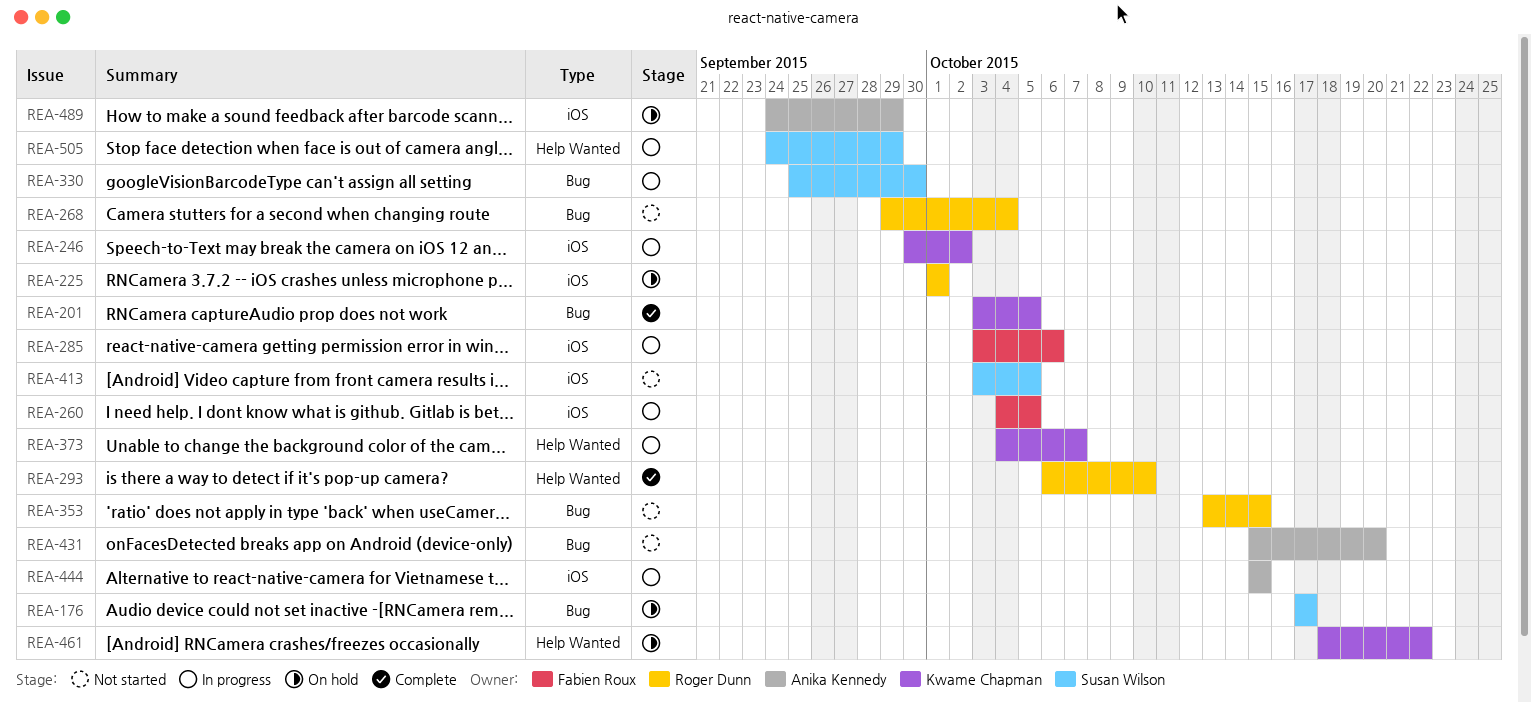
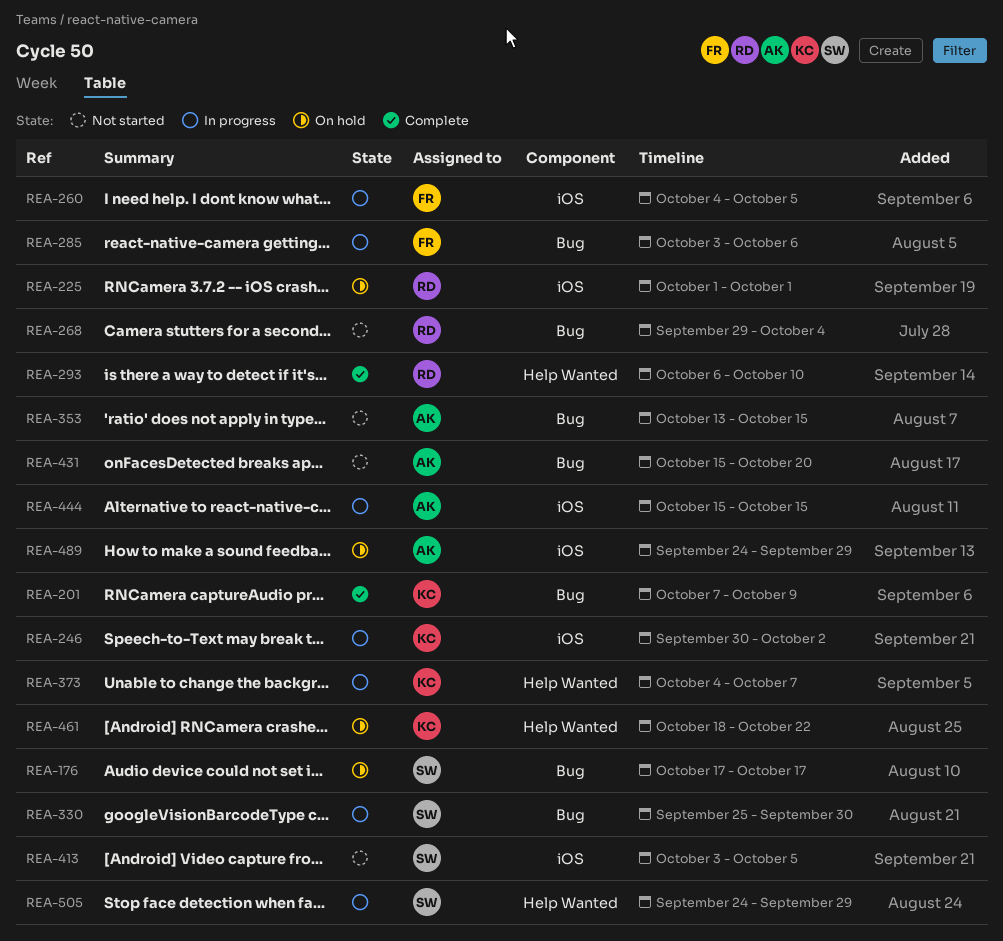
REA-201, start: Oct 3 -> Oct 7
REA-201, due: Oct 5 -> Oct 9
REA-285, label: iOS -> Bug
REA-353, owner: Roger Dunn -> Anika Kennedy

